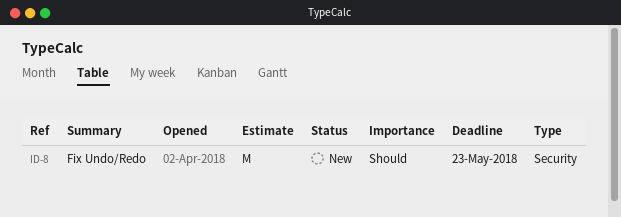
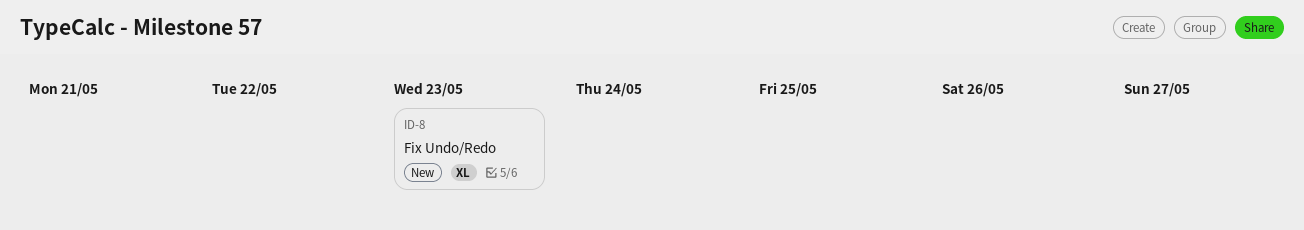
ID-8, estimate: M -> XL

